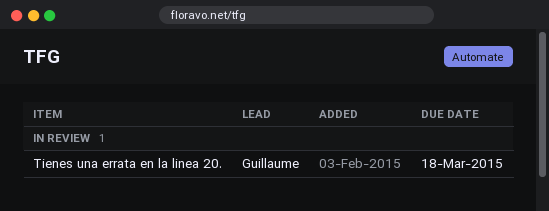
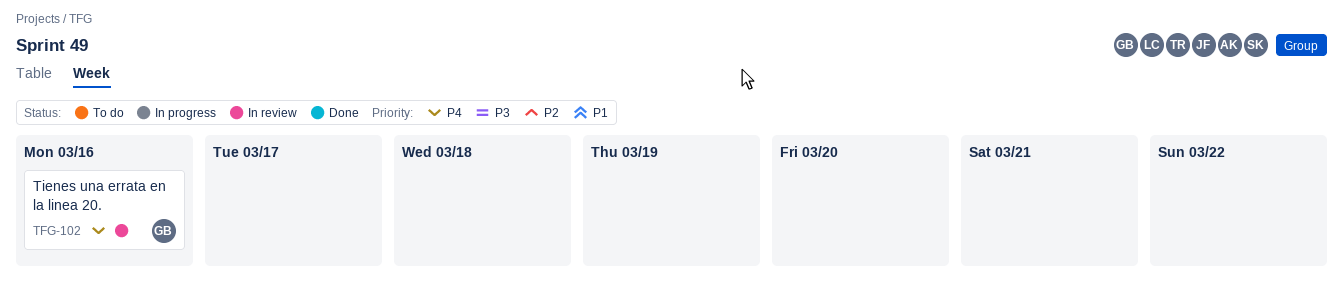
Tienes una errata en la linea 20., due: Mar 18 -> Mar 16

